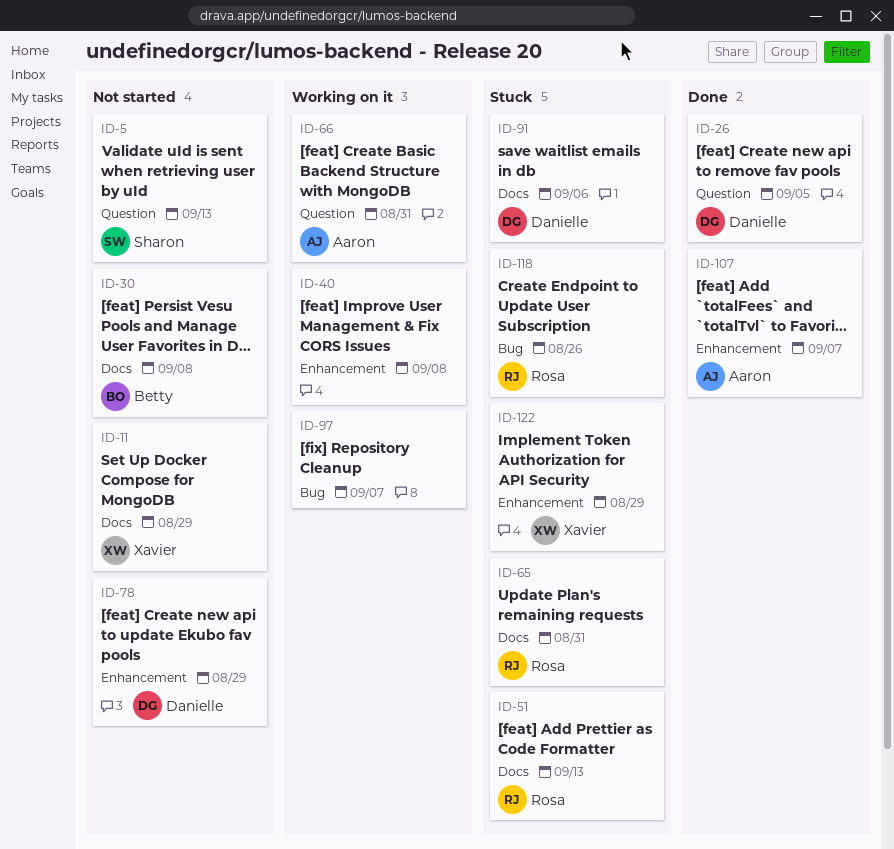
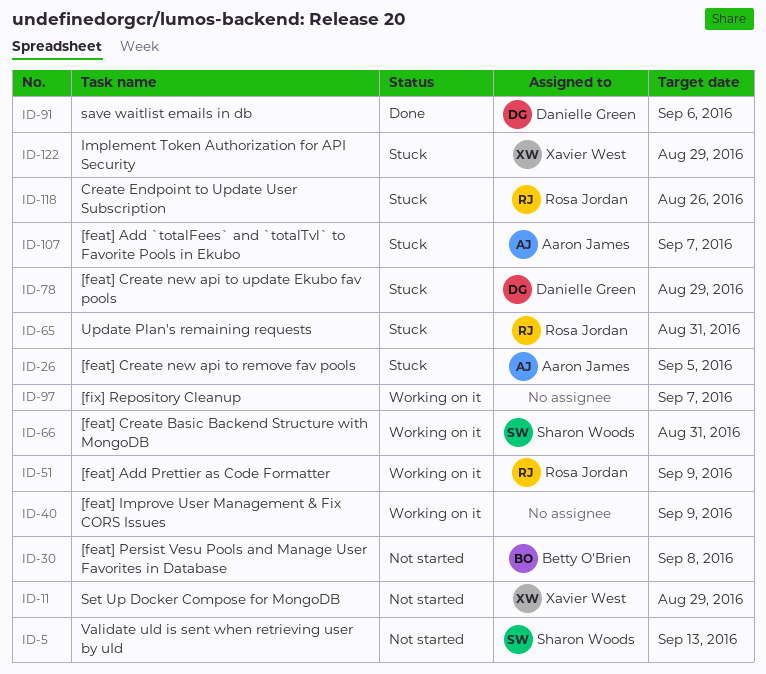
ID-26, status: Done -> Stuck
ID-26, owner: Danielle Green -> Aaron James
ID-40, due: Sep 8 -> Sep 9
ID-51, status: Stuck -> Working on it
ID-51, due: Sep 13 -> Sep 9
ID-66, owner: Aaron James -> Sharon Woods
ID-78, status: Not started -> Stuck
ID-91, status: Stuck -> Done
ID-107, status: Done -> Stuck

